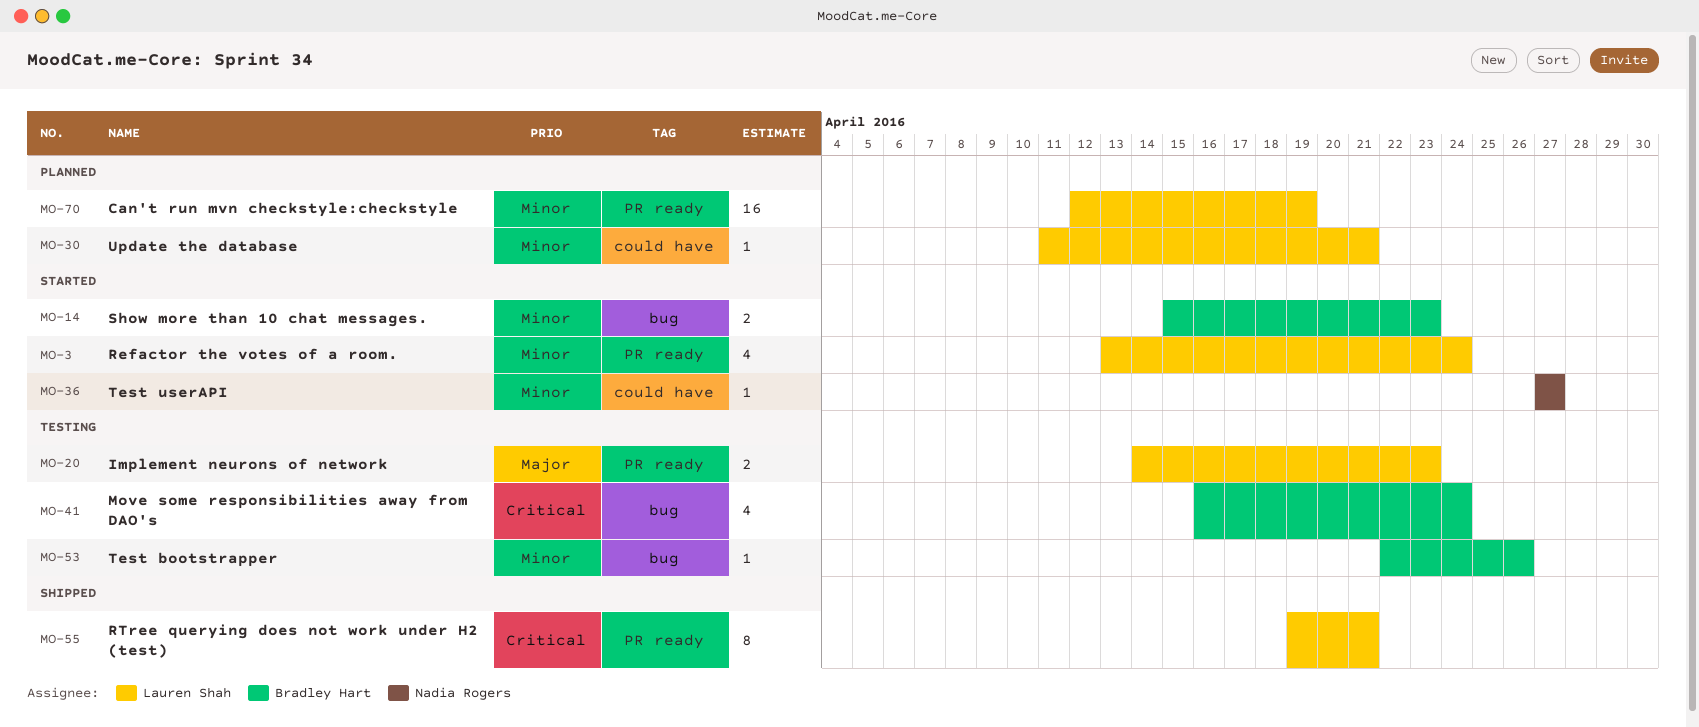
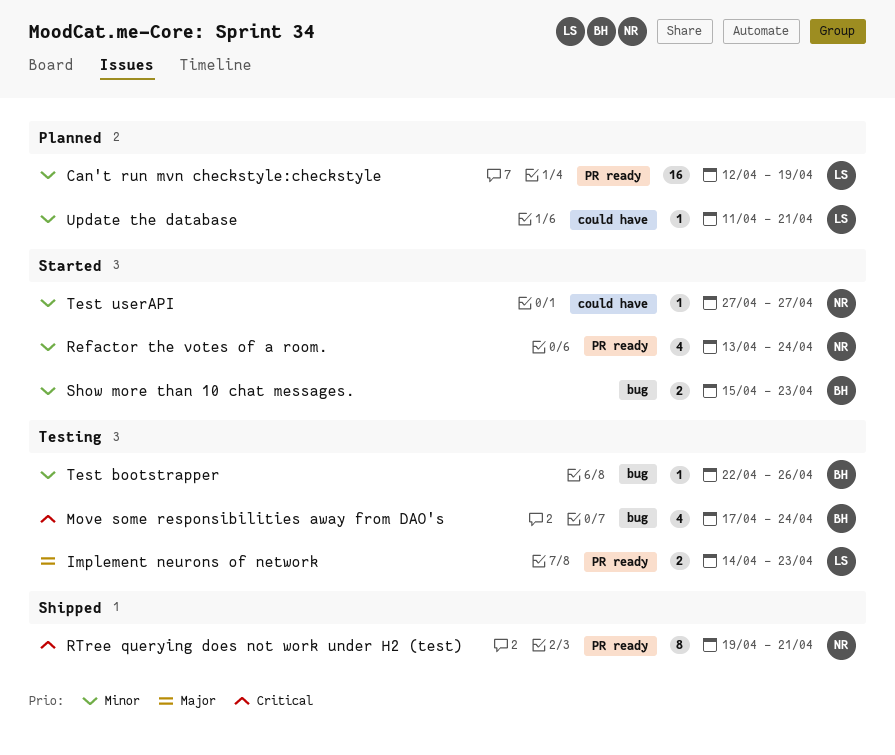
Move some responsibilities away from DAO's, start: Apr 16 -> Apr 17
Refactor the votes of a room., owner: Lauren Shah -> Nadia Rogers
RTree querying does not work under H2 (test), owner: Lauren Shah -> Nadia Rogers

